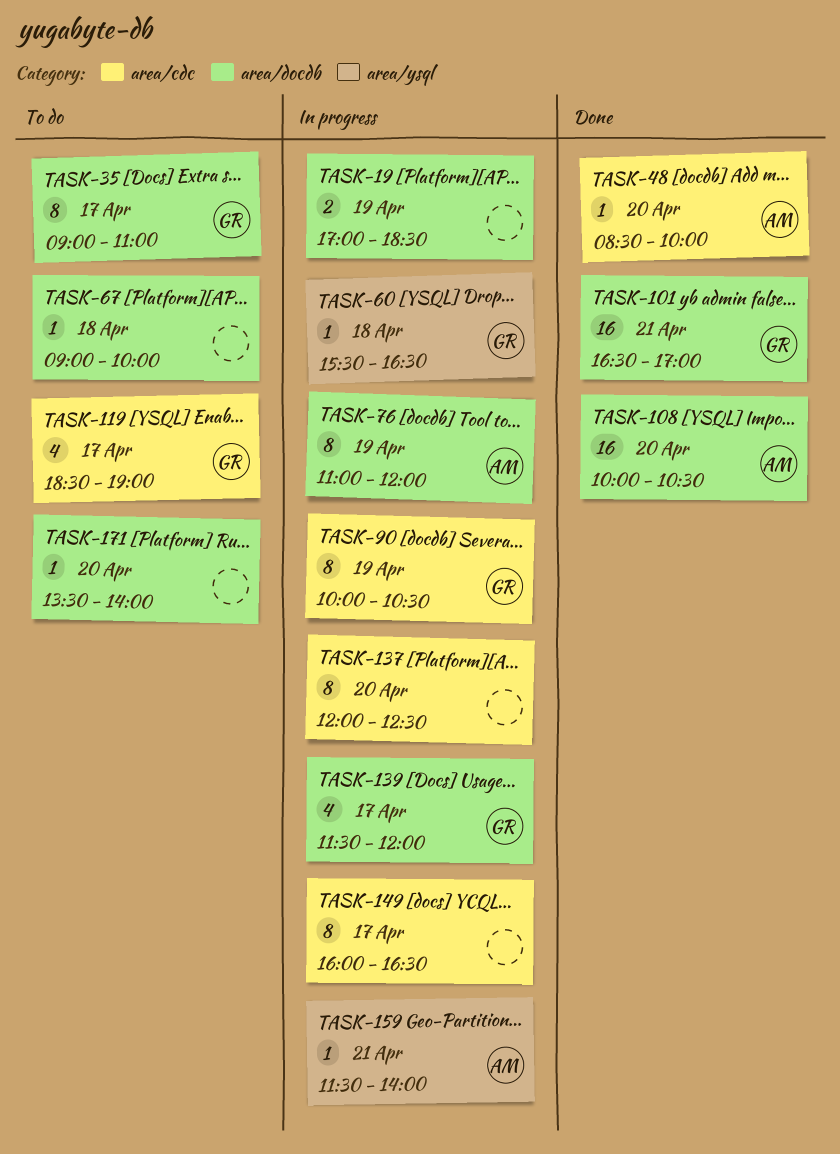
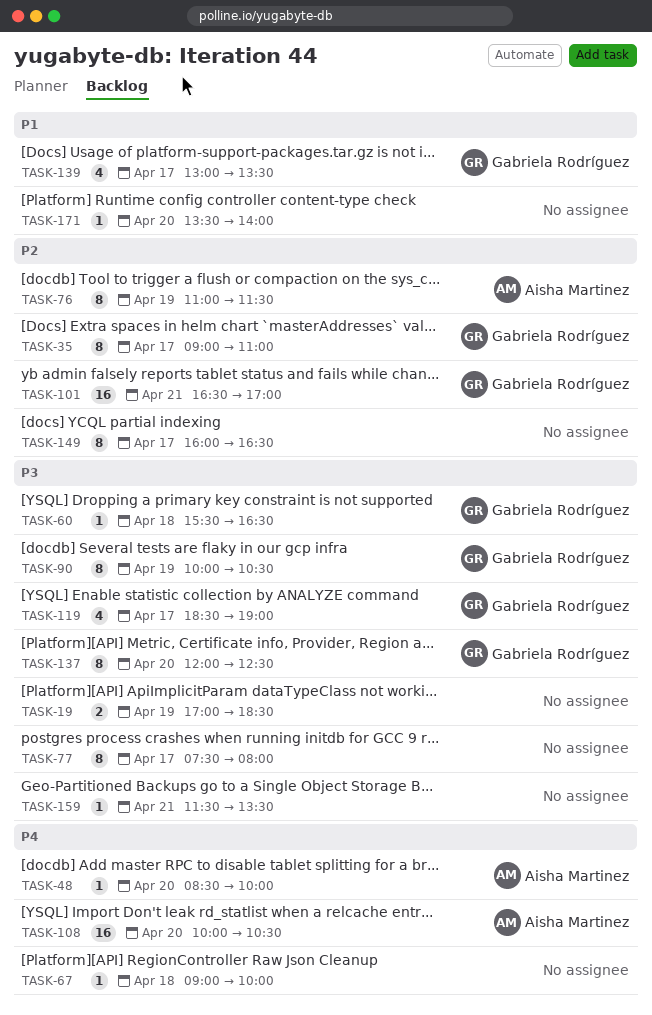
TASK-76, ends: 12:00 -> 11:30
TASK-77: none -> present
TASK-137, owner: none -> Gabriela Rodríguez
TASK-139, begins: 11:30 -> 13:00
TASK-139, ends: 12:00 -> 13:30
TASK-159, owner: Aisha Martinez -> none
TASK-159, ends: 14:00 -> 13:30

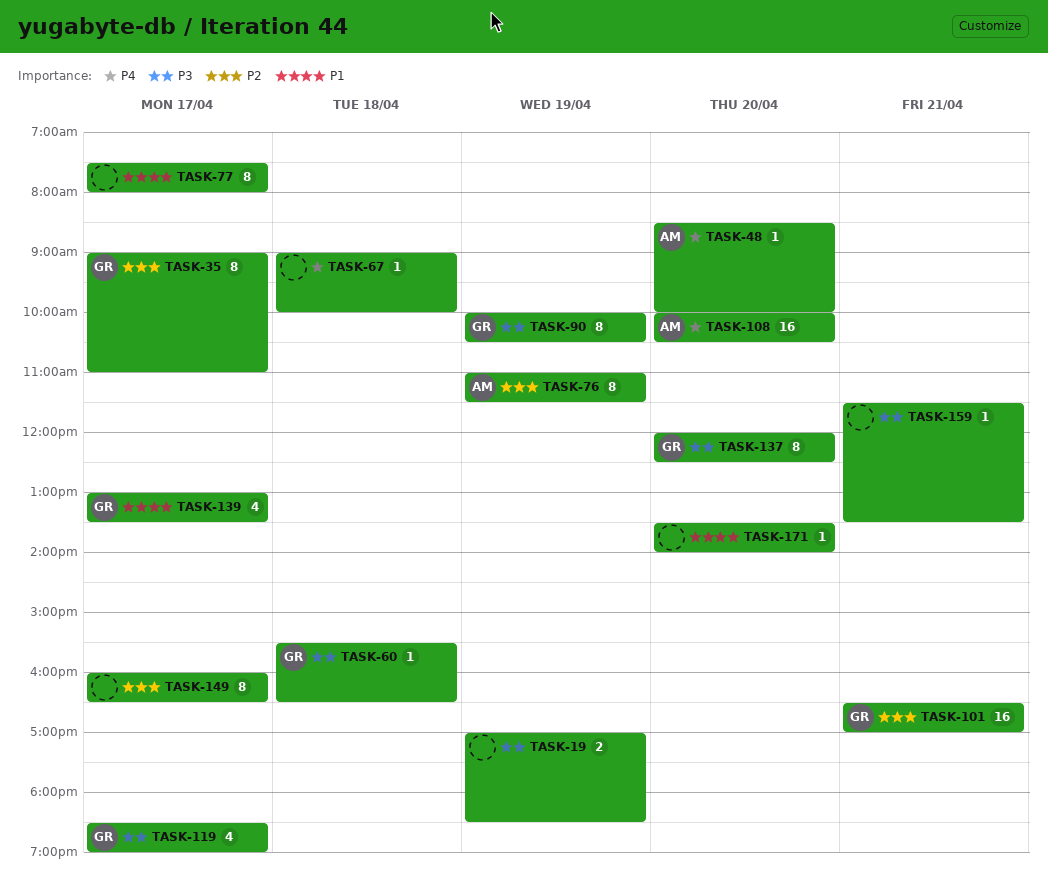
TASK-77, priority: P3 -> P1

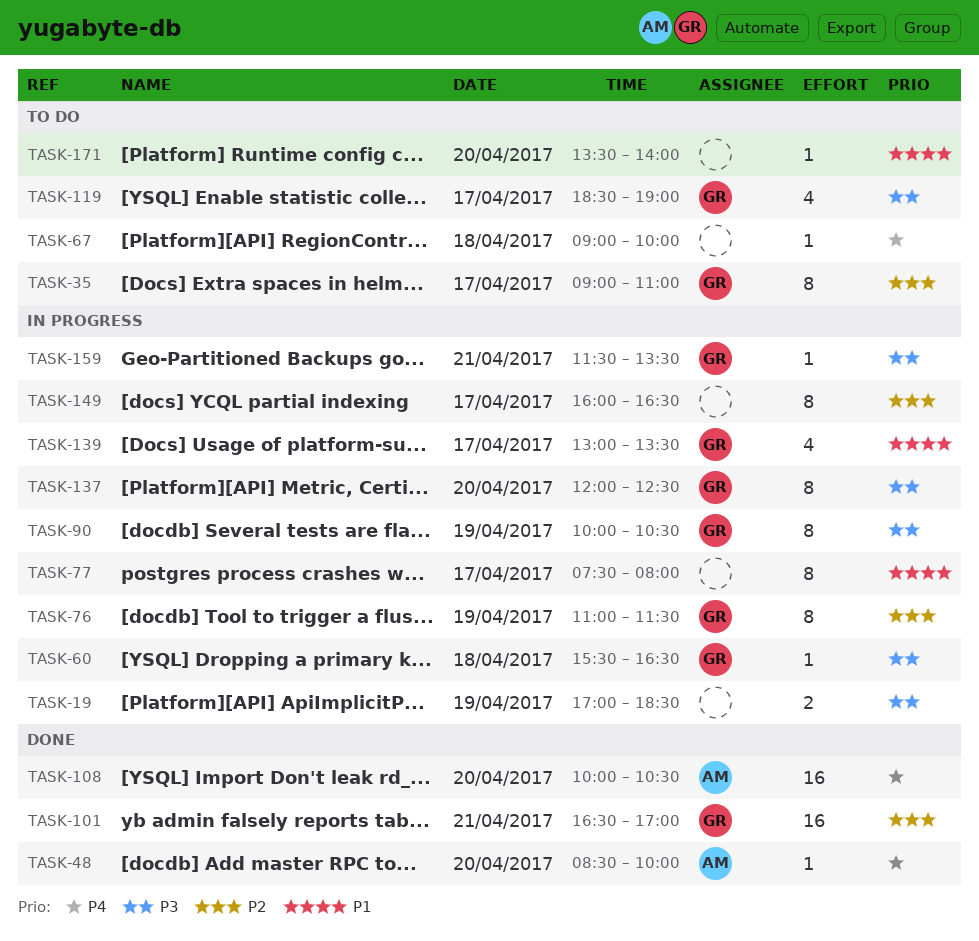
TASK-76, owner: AM -> GR
TASK-159, owner: none -> GR

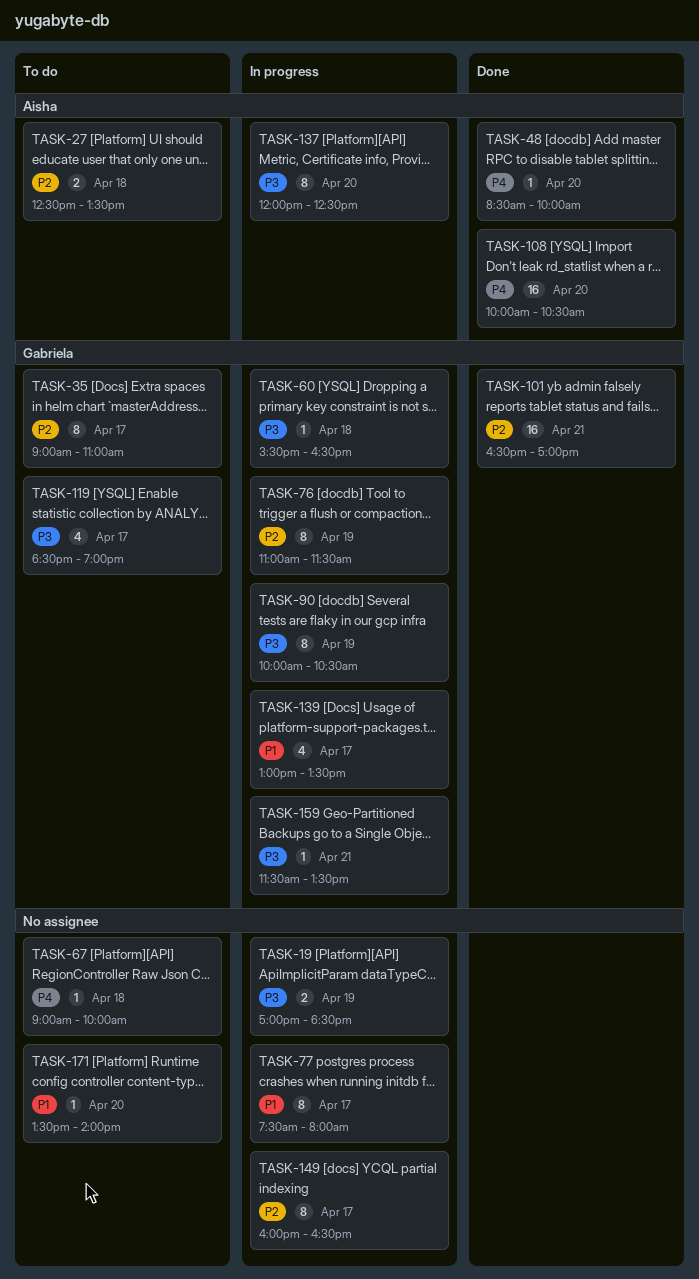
TASK-27: none -> present
TASK-137, owner: Gabriela -> Aisha

